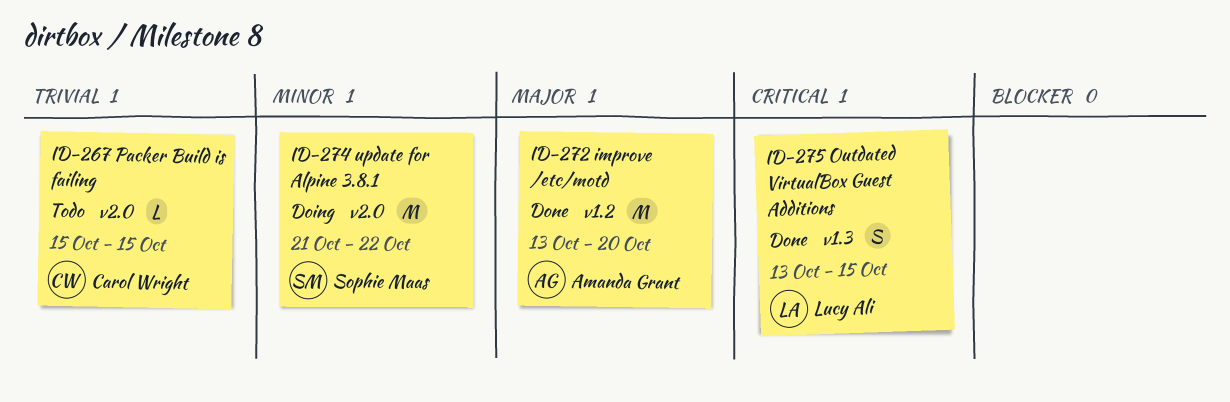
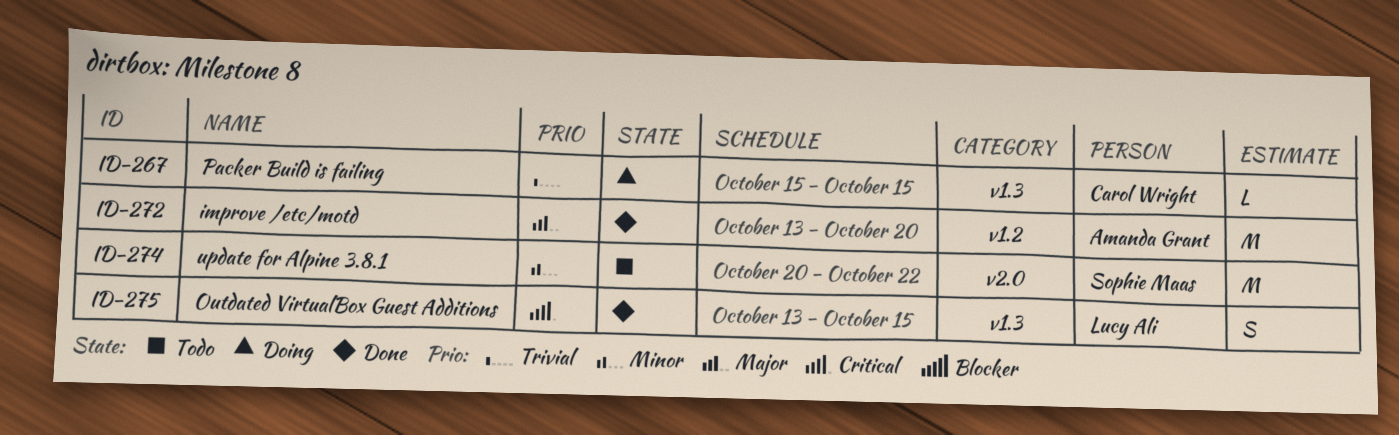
ID-267, status: Todo -> Doing
ID-267, label: v2.0 -> v1.3
ID-274, status: Doing -> Todo
ID-274, start: Oct 21 -> Oct 20

